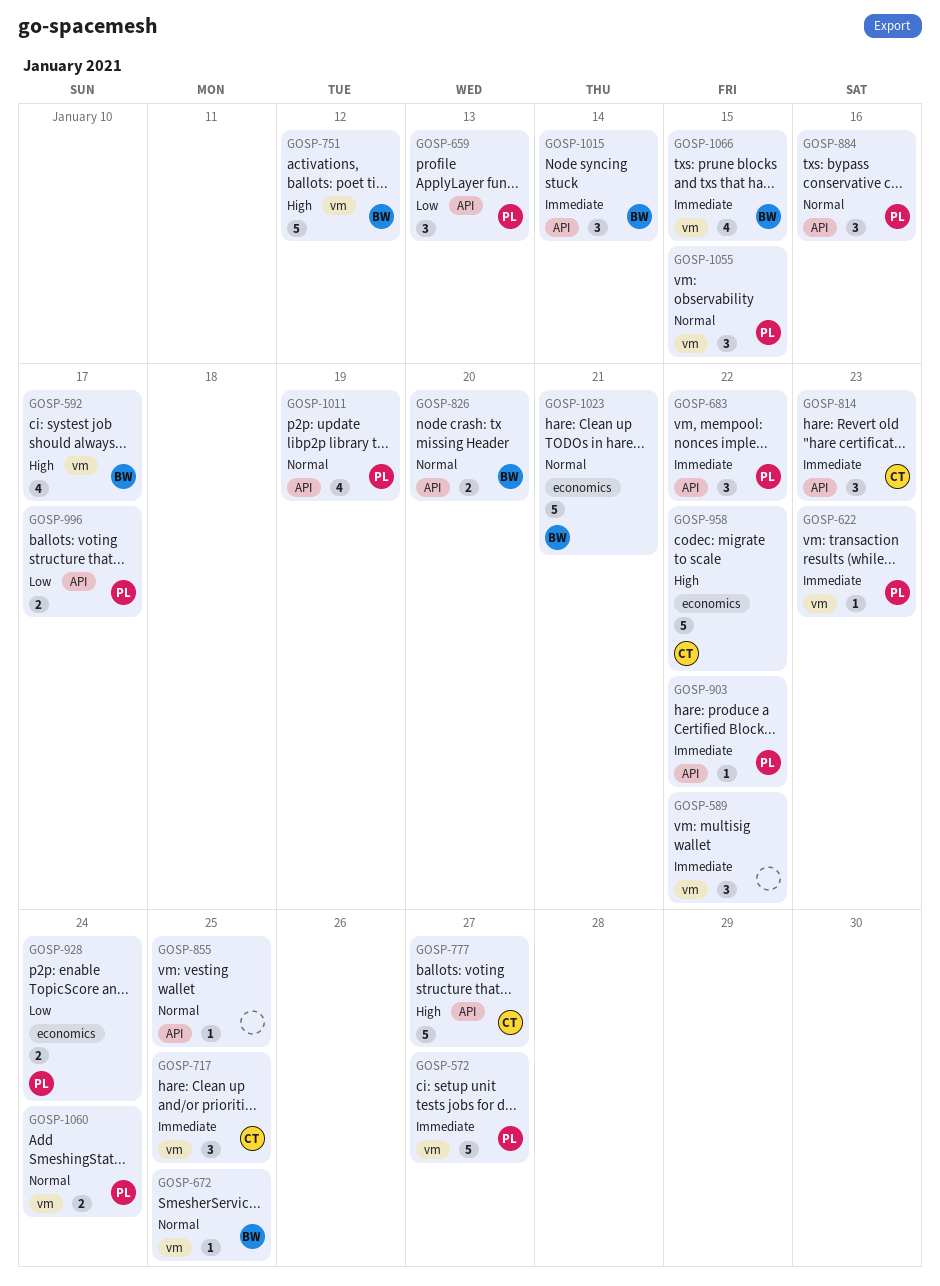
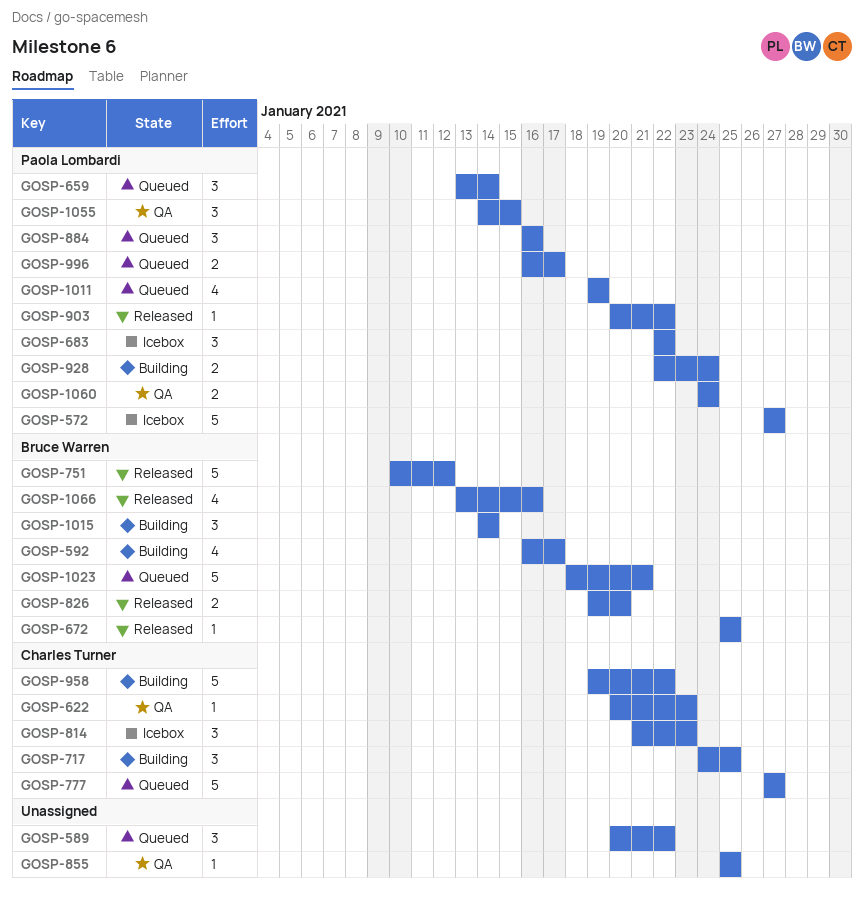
GOSP-622, owner: Paola Lombardi -> Charles Turner
GOSP-659, due: Jan 13 -> Jan 14
GOSP-1066, due: Jan 15 -> Jan 16

